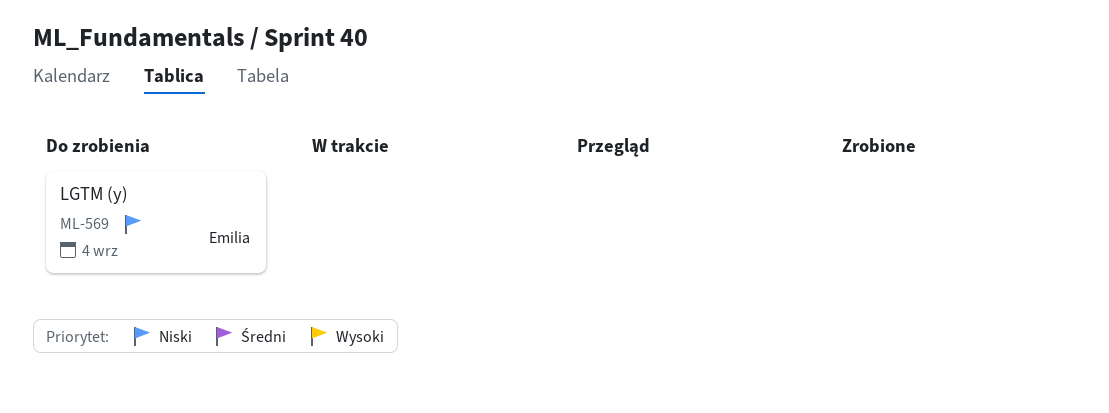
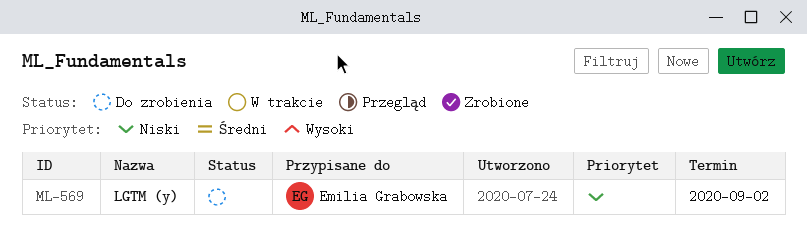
ML-569, due: Sep 4 -> Sep 2

